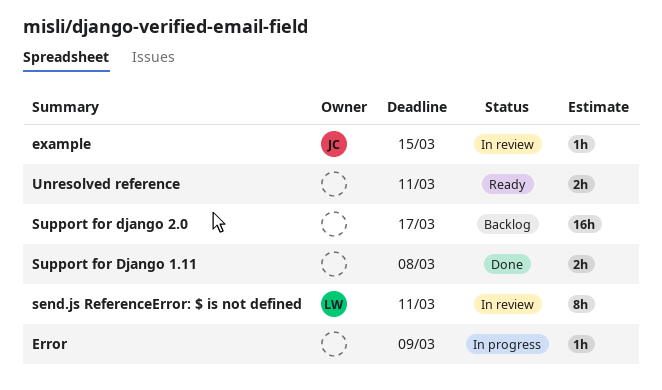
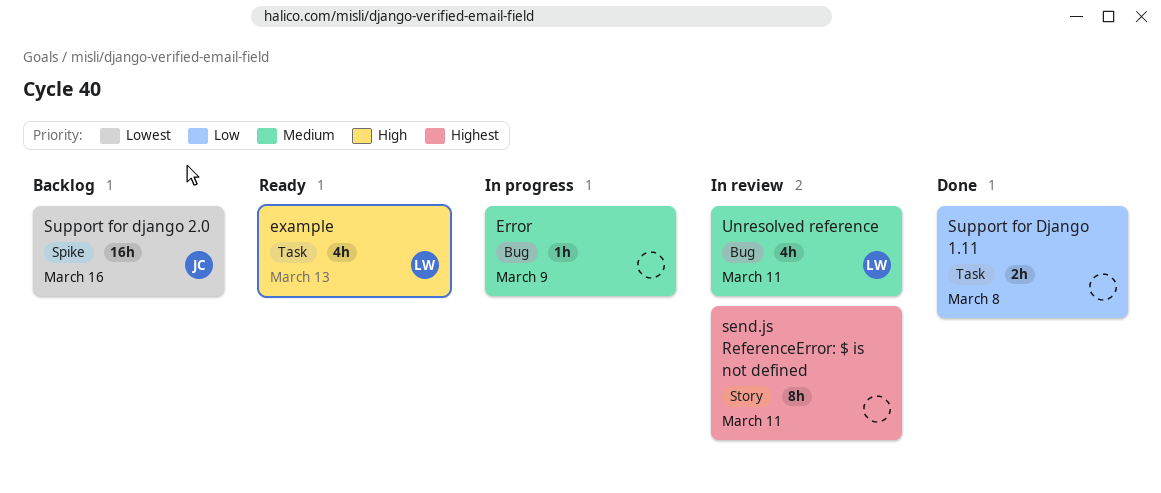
example, status: In review -> Ready
example, owner: JC -> LW
example, estimate: 1h -> 4h
example, due: Mar 15 -> Mar 13
send.js ReferenceError: $ is not defined, owner: LW -> none
Support for django 2.0, owner: none -> JC
Support for django 2.0, due: Mar 17 -> Mar 16
Unresolved reference, status: Ready -> In review
Unresolved reference, owner: none -> LW
Unresolved reference, estimate: 2h -> 4h

